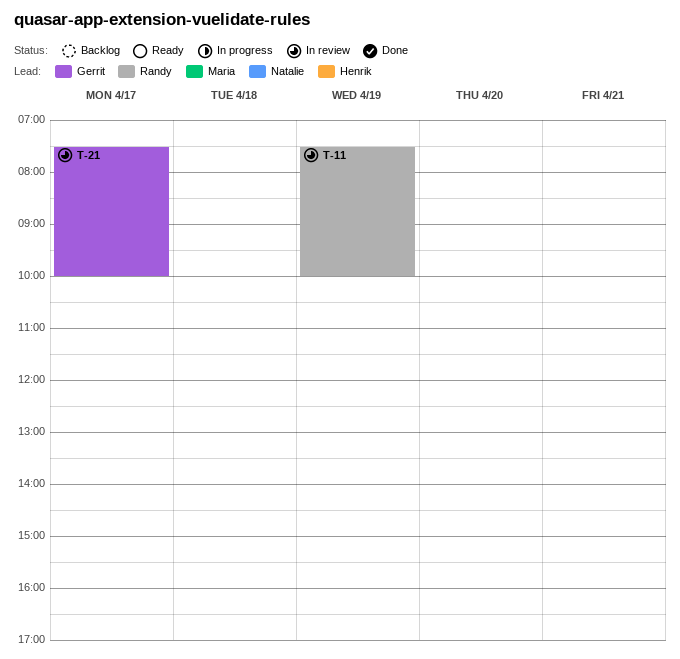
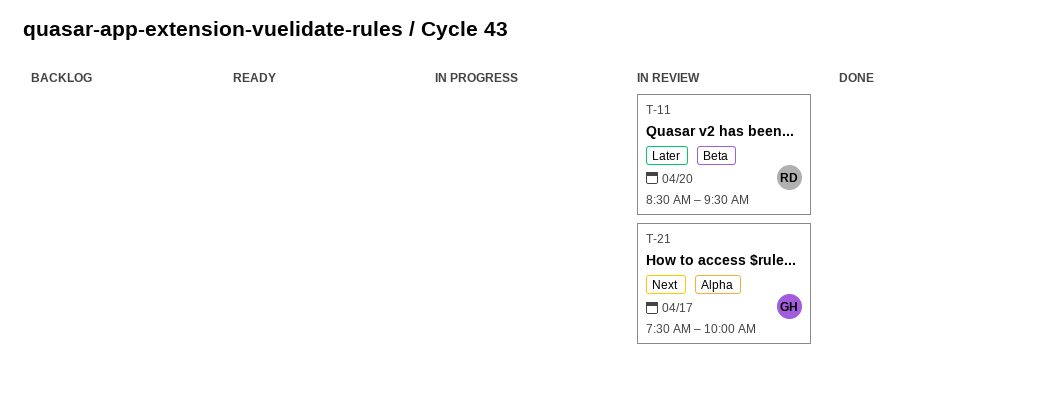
T-11, day: Apr 19 -> Apr 20
T-11, begins: 07:30 -> 08:30
T-11, ends: 10:00 -> 09:30

